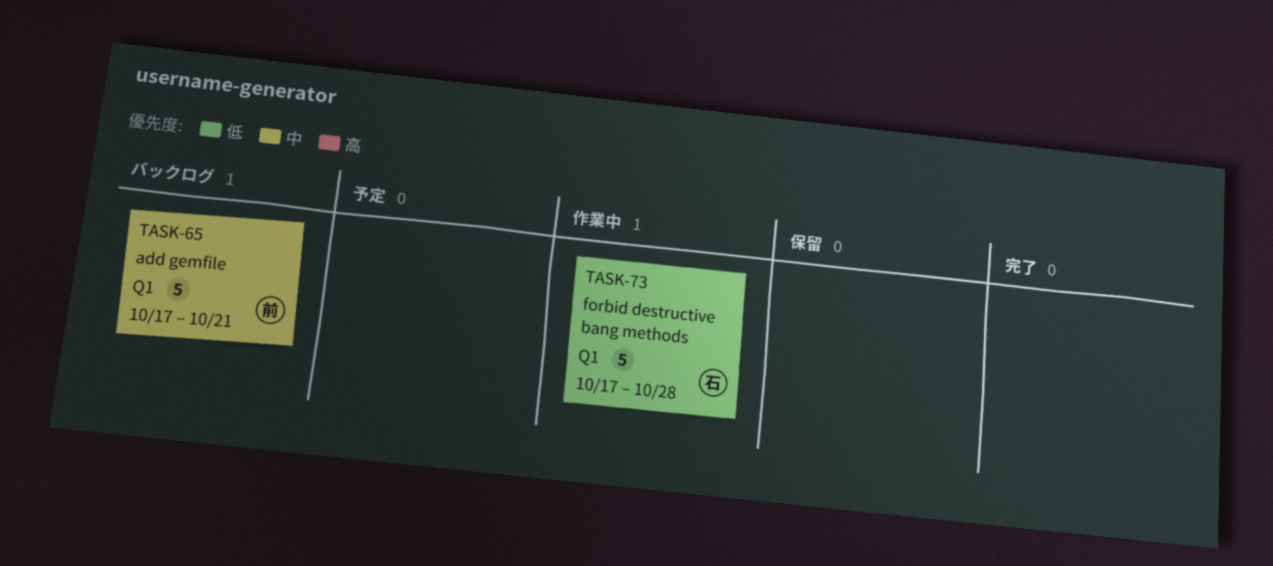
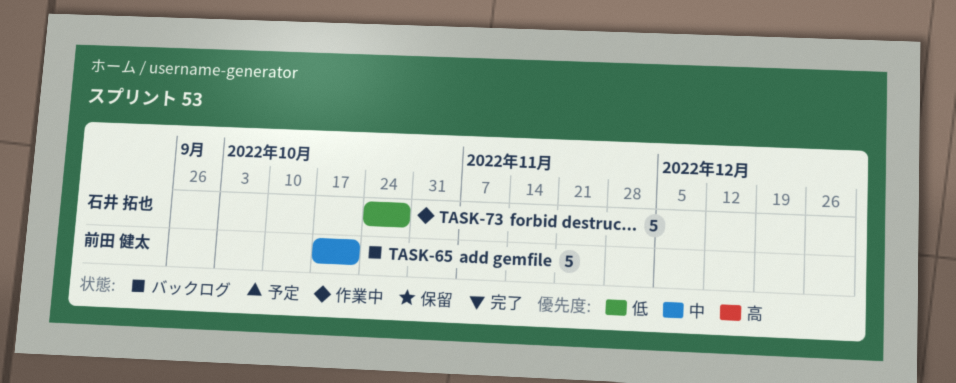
TASK-73, start: Oct 17 -> Oct 24

